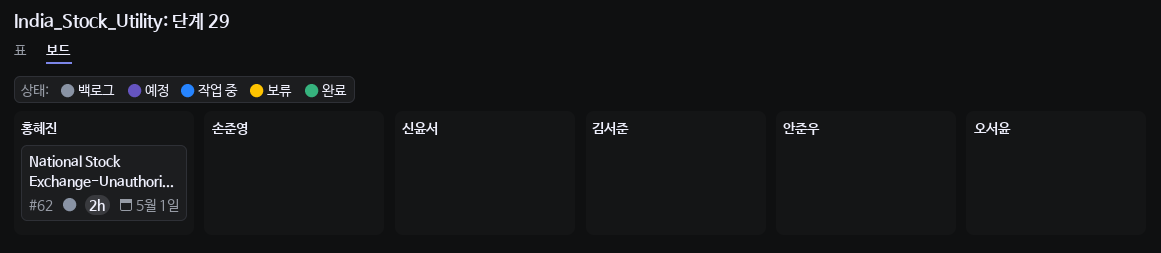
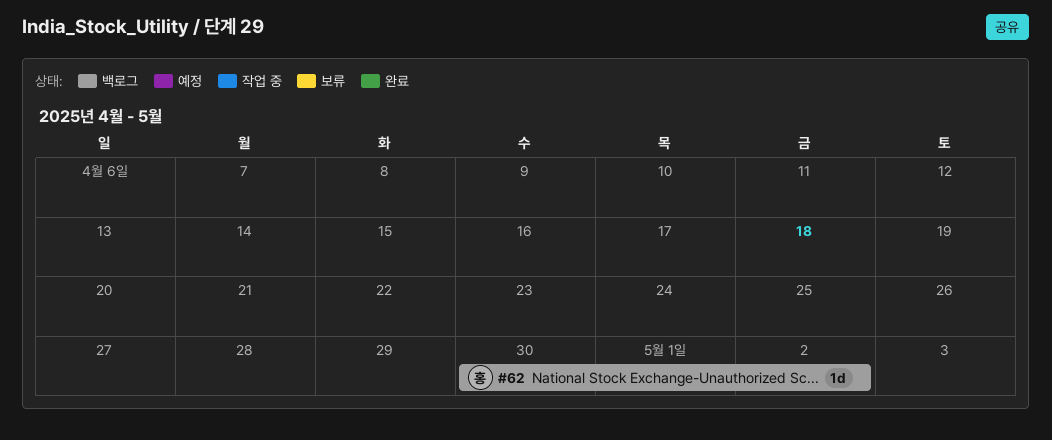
#62, estimate: 2h -> 1d
#62, due: May 1 -> May 2

